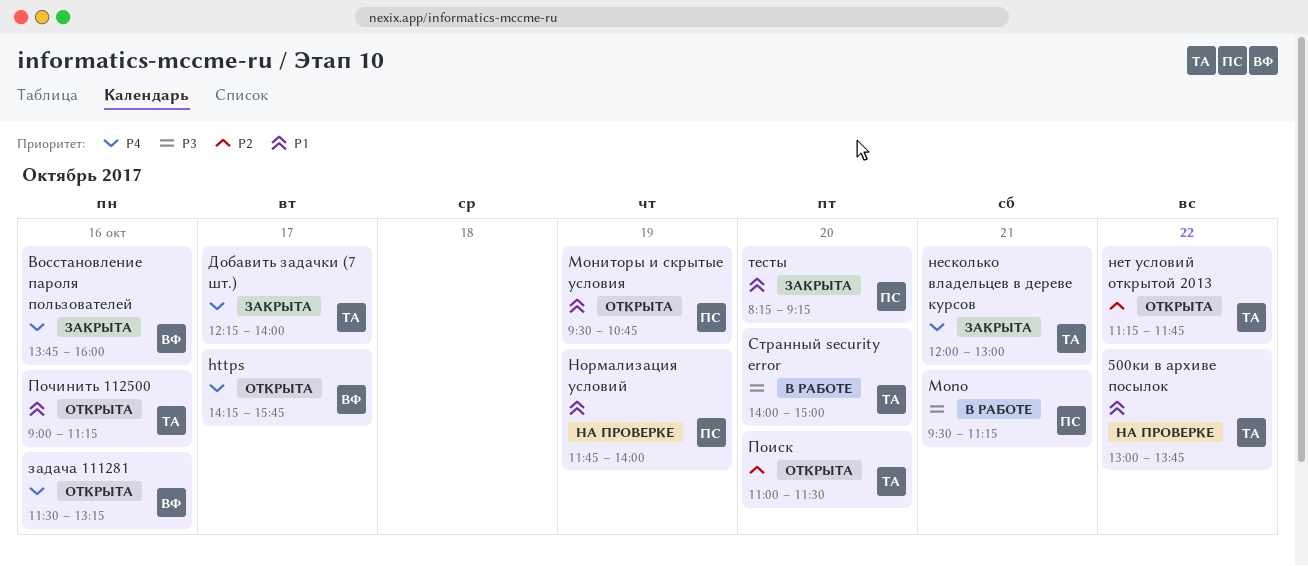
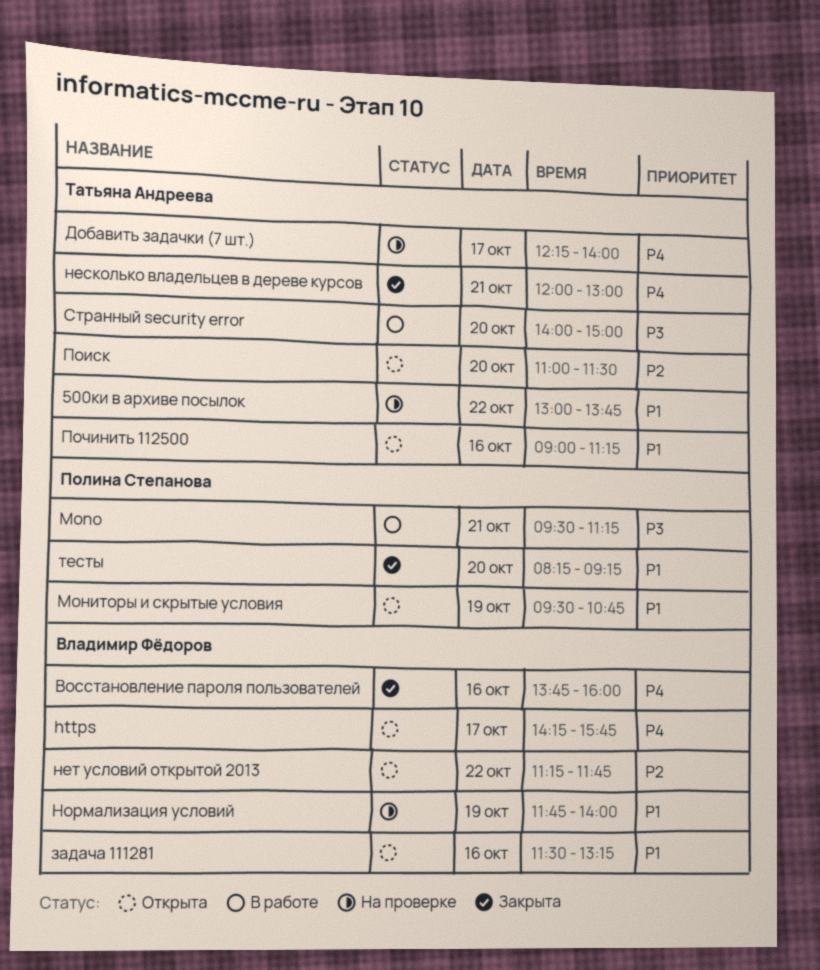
Добавить задачки (7 шт.), status: Закрыта -> На проверке
задача 111281, priority: P4 -> P1
нет условий открытой 2013, owner: Татьяна Андреева -> Владимир Фёдоров
Нормализация условий, owner: Полина Степанова -> Владимир Фёдоров

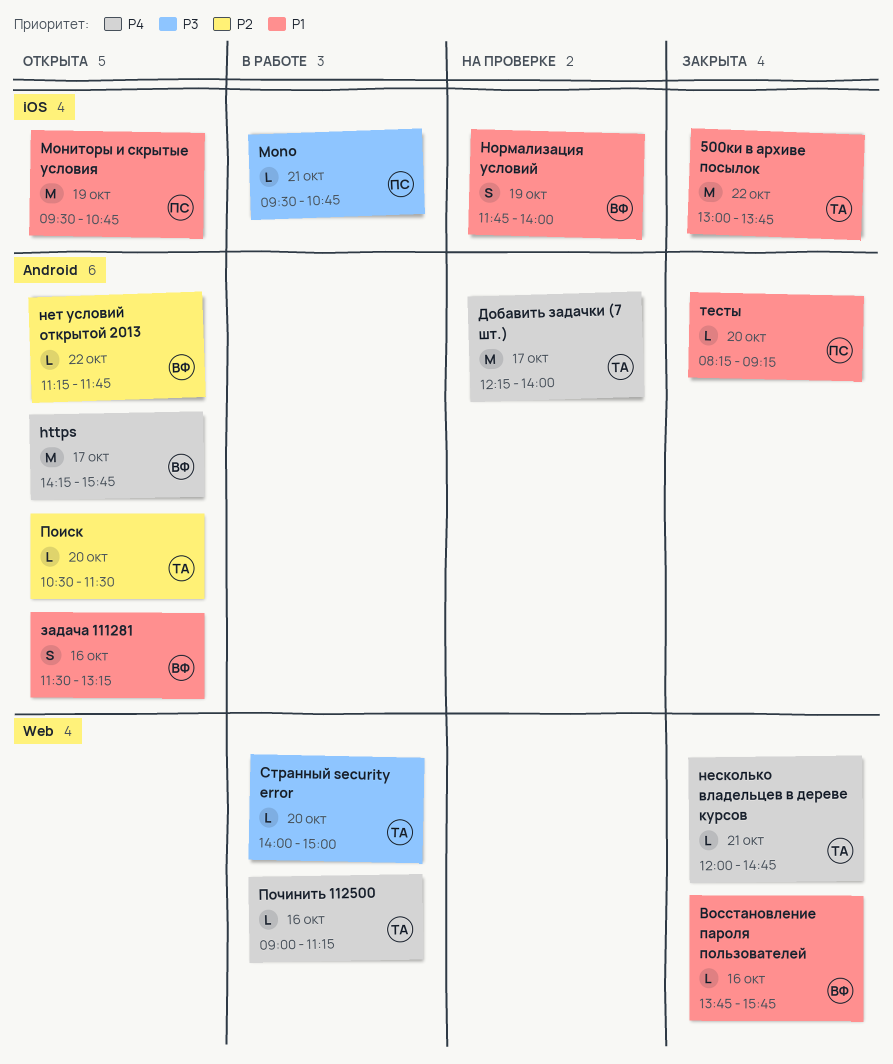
500ки в архиве посылок, status: На проверке -> Закрыта
Mono, ends: 11:15 -> 10:45
Восстановление пароля пользователей, priority: P4 -> P1
Восстановление пароля пользователей, ends: 16:00 -> 15:45
несколько владельцев в дереве курсов, ends: 13:00 -> 14:45
Поиск, begins: 11:00 -> 10:30
Починить 112500, status: Открыта -> В работе
Починить 112500, priority: P1 -> P4

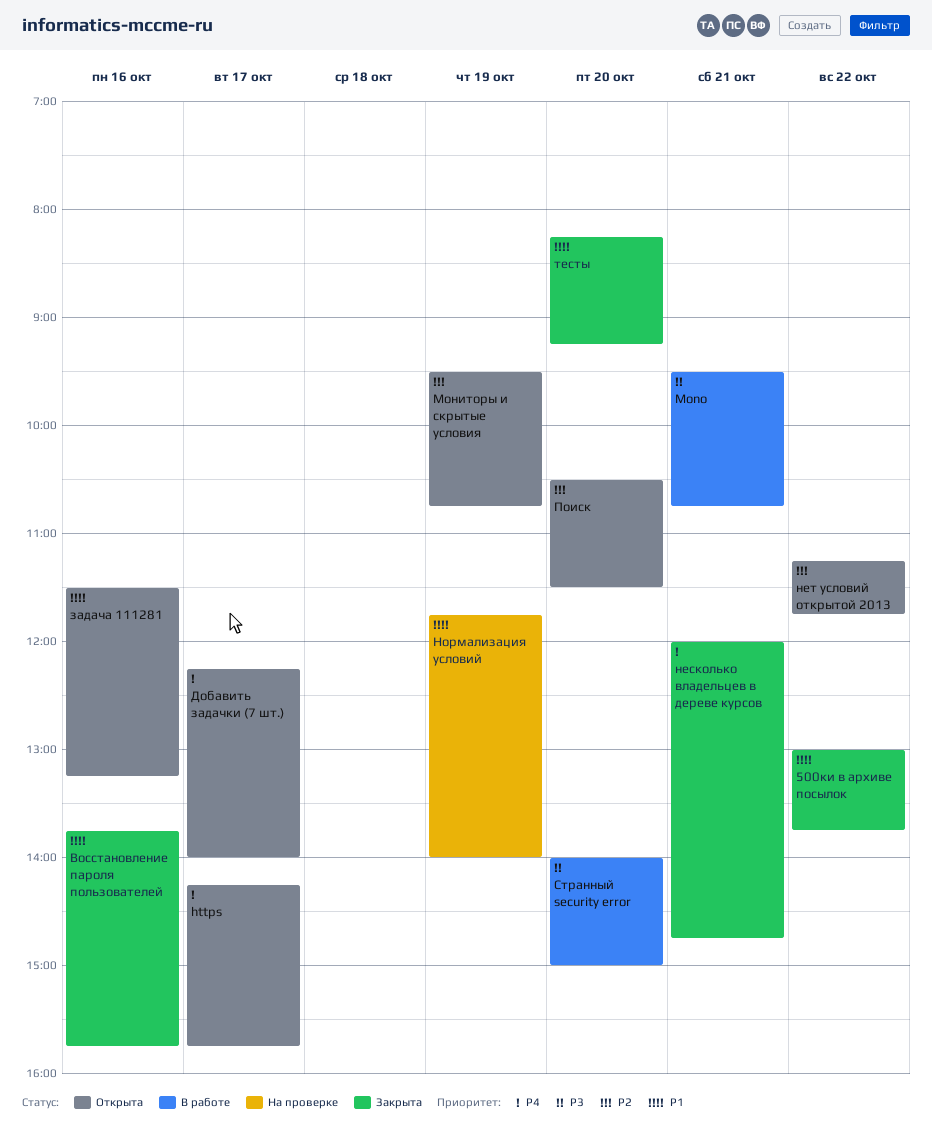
Добавить задачки (7 шт.), status: На проверке -> Открыта
Мониторы и скрытые условия, priority: P1 -> P2
Починить 112500: present -> none

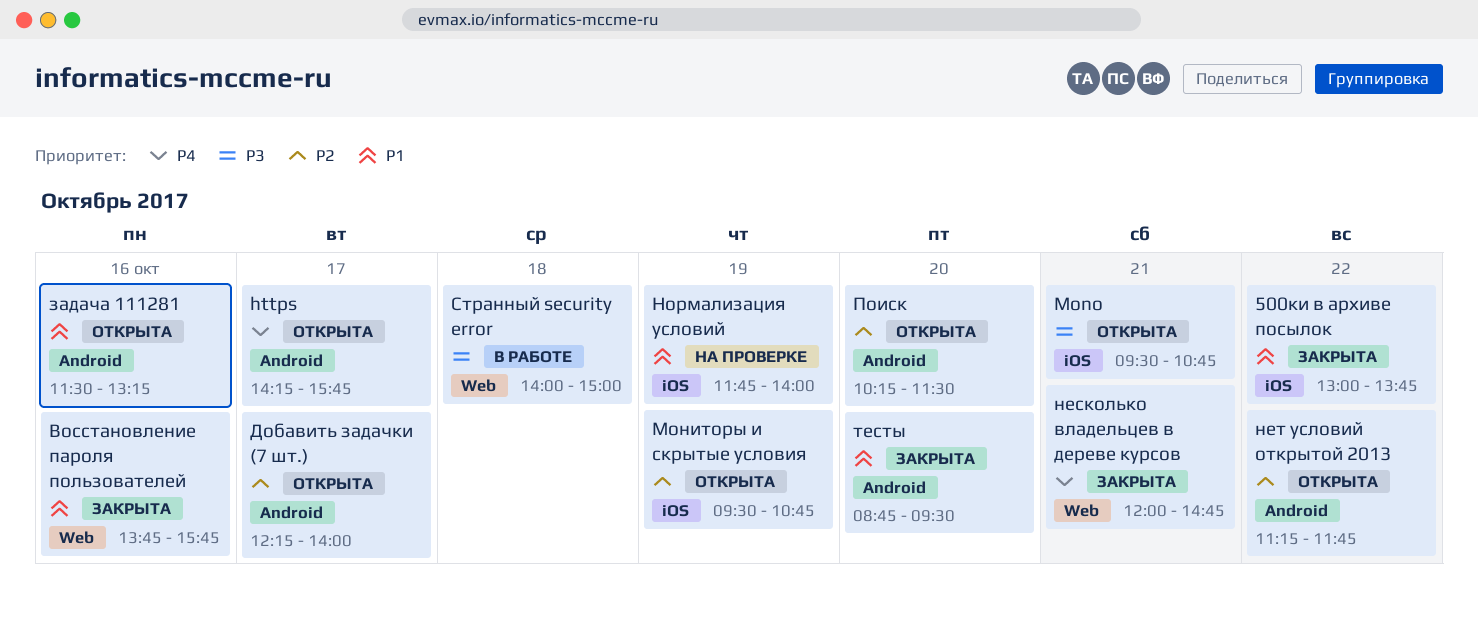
Mono, status: В работе -> Открыта
Добавить задачки (7 шт.), priority: P4 -> P2
Поиск, begins: 10:30 -> 10:15
Странный security error, day: Oct 20 -> Oct 18
тесты, begins: 08:15 -> 08:45
тесты, ends: 09:15 -> 09:30

